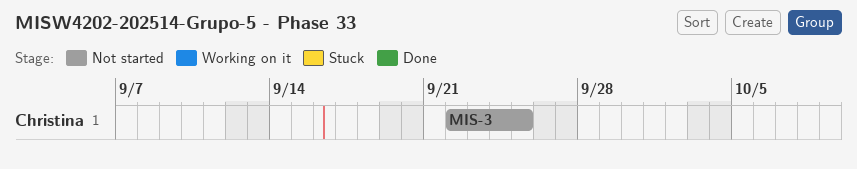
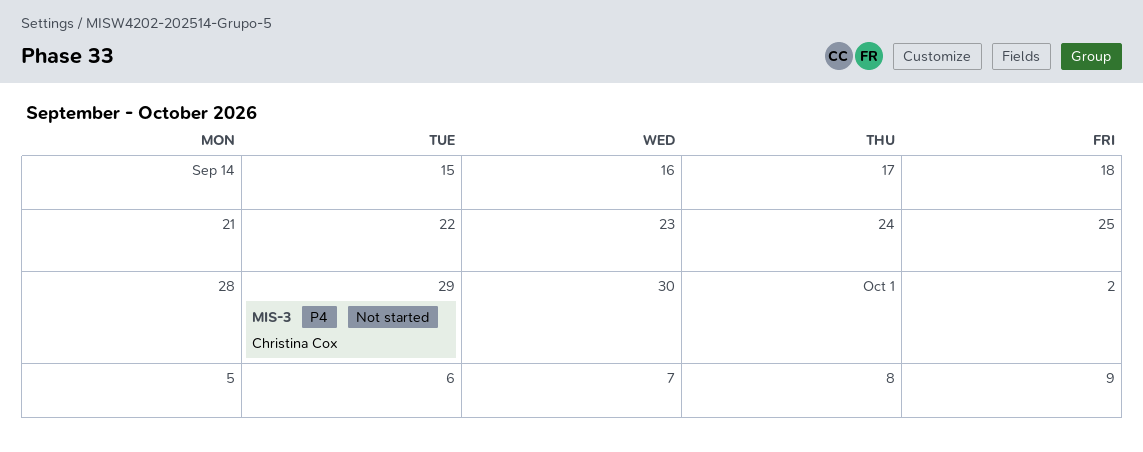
MIS-3, due: Sep 25 -> Sep 29

